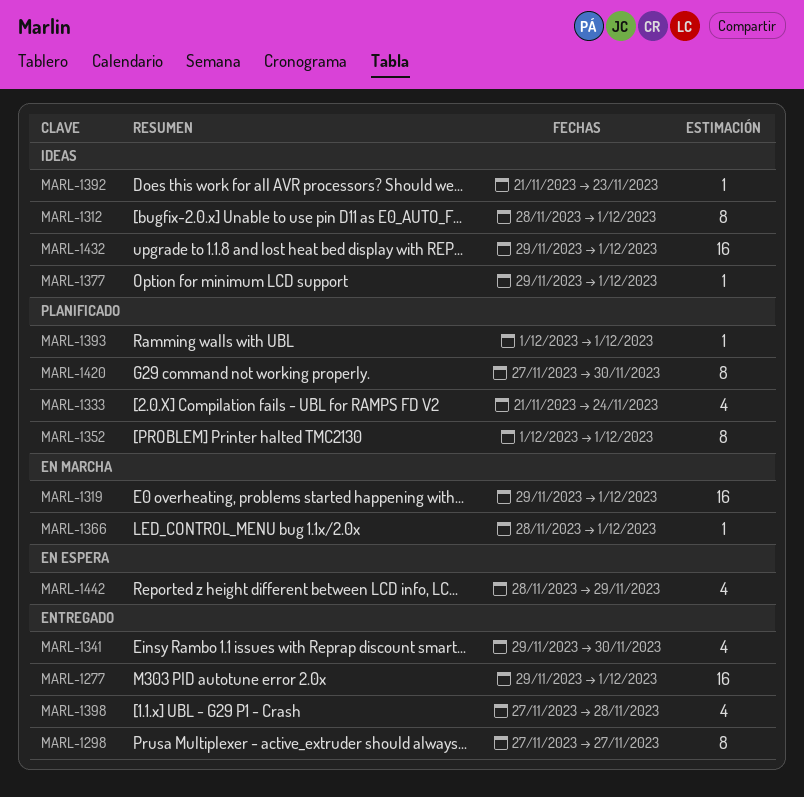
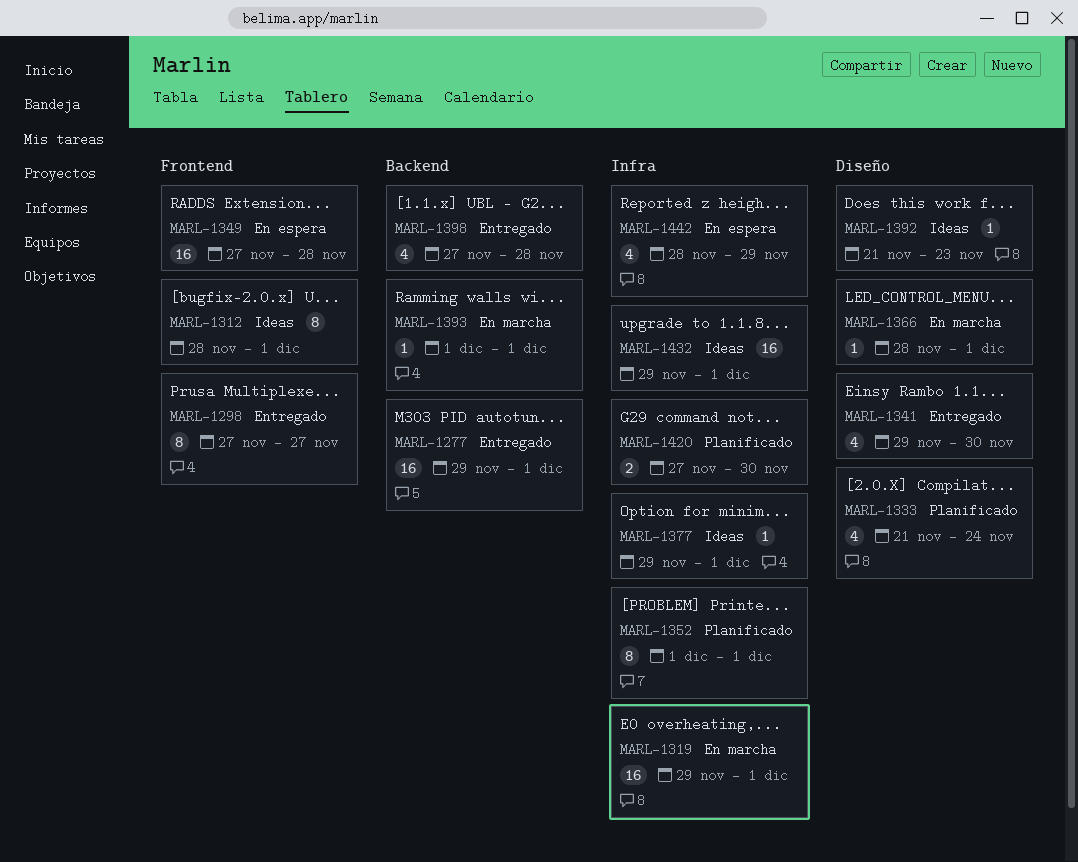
MARL-1349: none -> present
MARL-1393, status: Planificado -> En marcha
MARL-1420, estimate: 8 -> 2

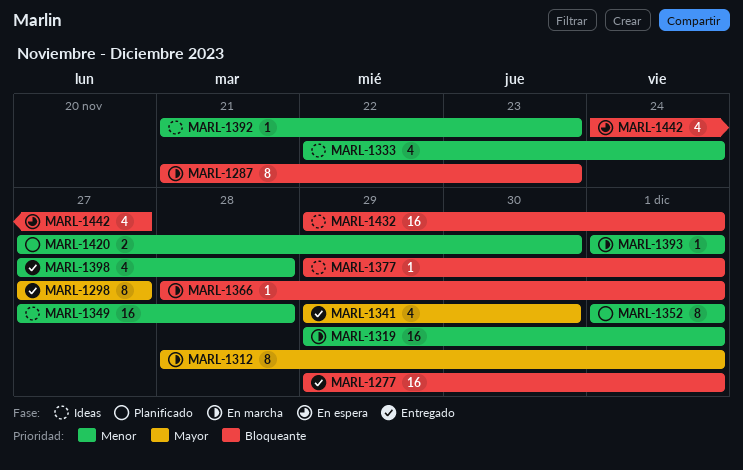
MARL-1287: none -> present
MARL-1312, status: Ideas -> En marcha
MARL-1333, status: Planificado -> Ideas
MARL-1333, start: Nov 21 -> Nov 22
MARL-1349, status: En espera -> Ideas
MARL-1442, start: Nov 28 -> Nov 24
MARL-1442, due: Nov 29 -> Nov 27

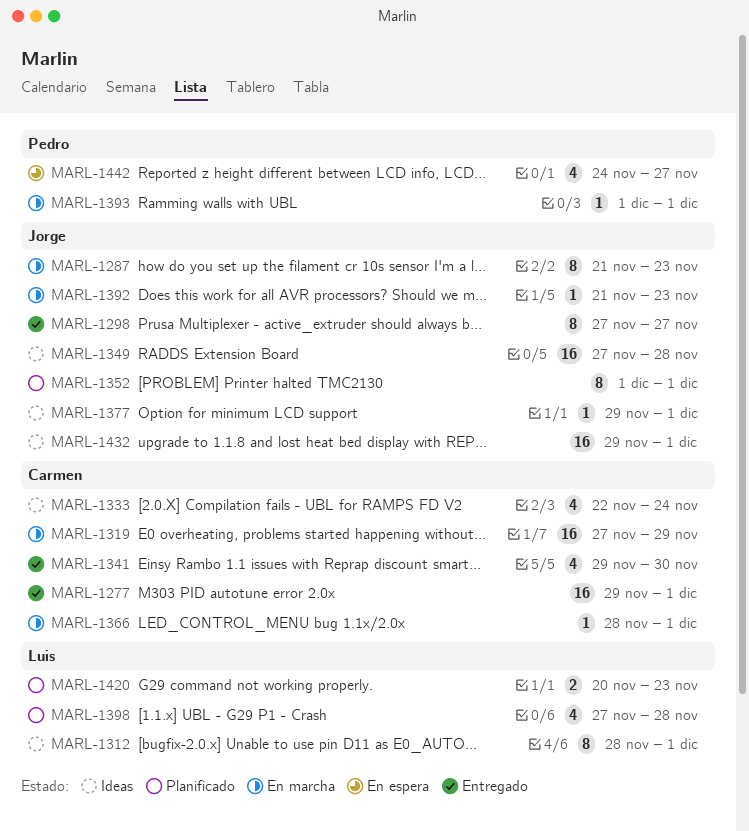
MARL-1312, status: En marcha -> Ideas
MARL-1319, start: Nov 29 -> Nov 27
MARL-1319, due: Dec 1 -> Nov 29
MARL-1392, status: Ideas -> En marcha
MARL-1398, status: Entregado -> Planificado
MARL-1420, start: Nov 27 -> Nov 20
MARL-1420, due: Nov 30 -> Nov 23

